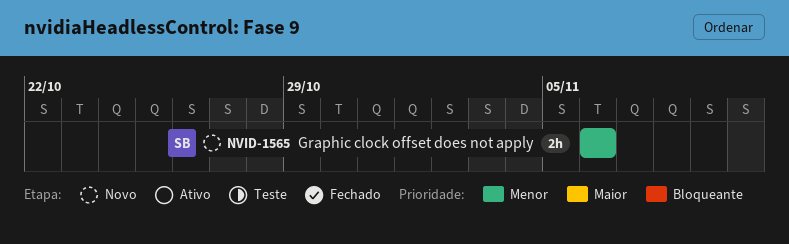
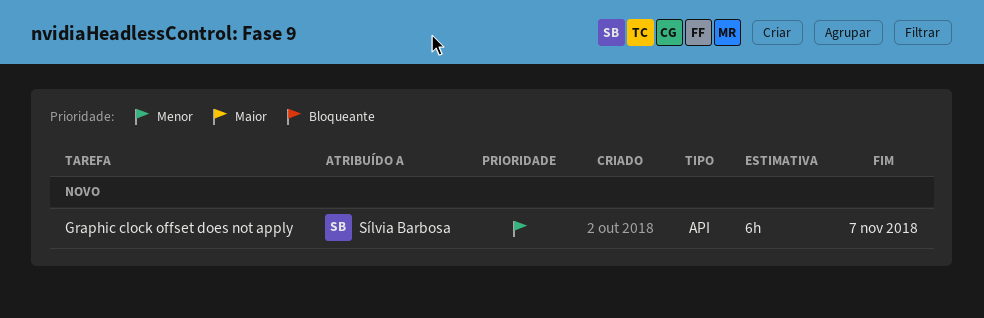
Graphic clock offset does not apply, estimate: 2h -> 6h
Graphic clock offset does not apply, due: Nov 6 -> Nov 7

